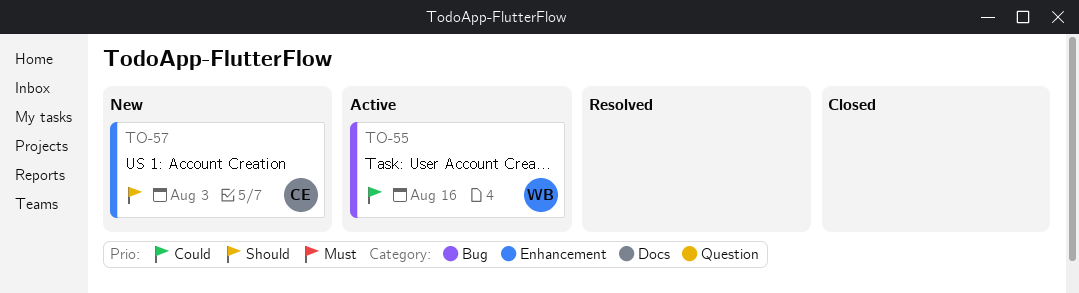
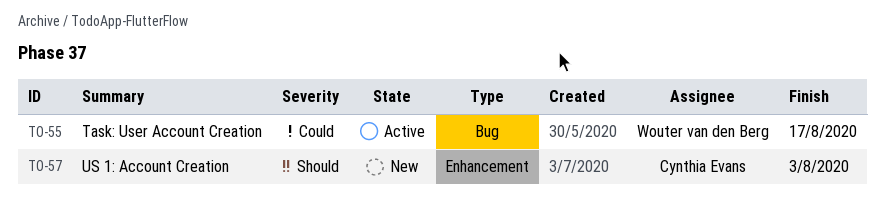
TO-55, due: Aug 16 -> Aug 17

